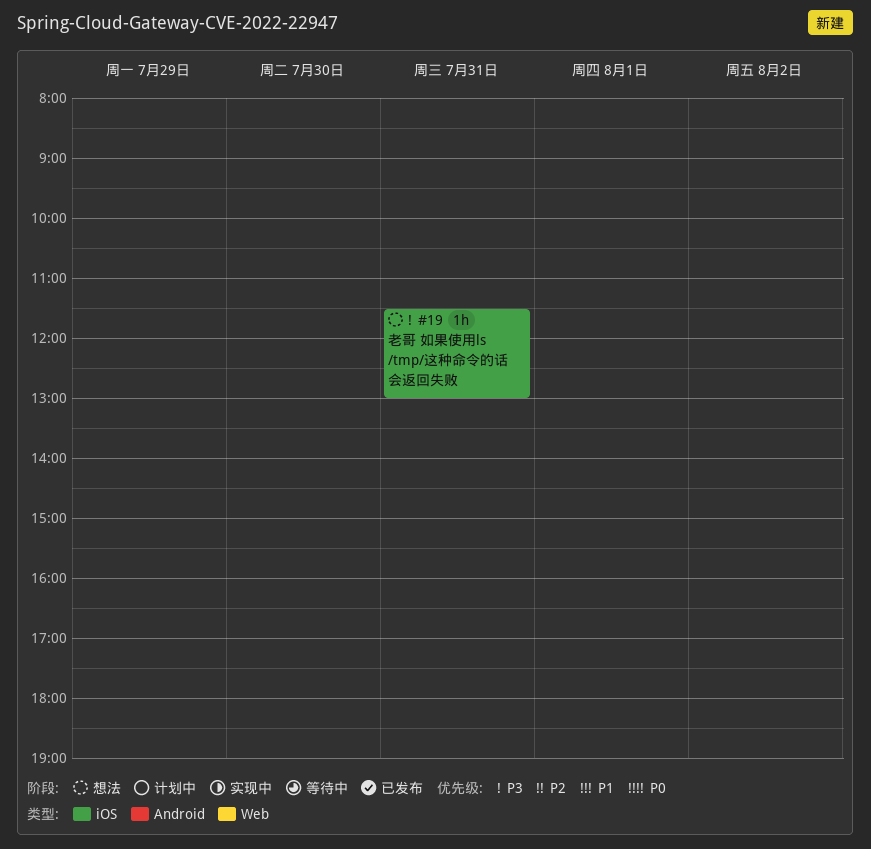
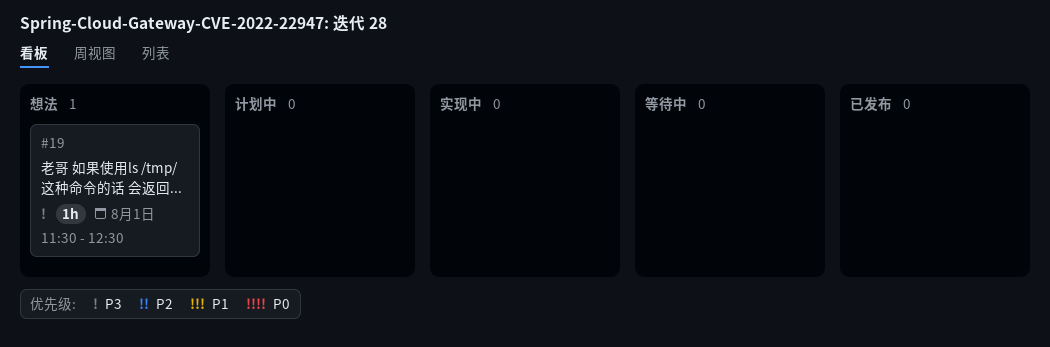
#19, day: Jul 31 -> Aug 1
#19, ends: 13:00 -> 12:30

